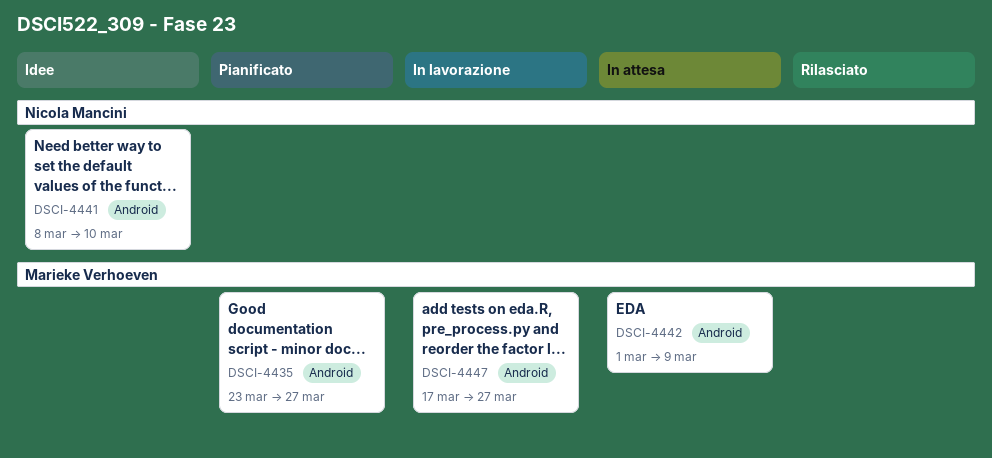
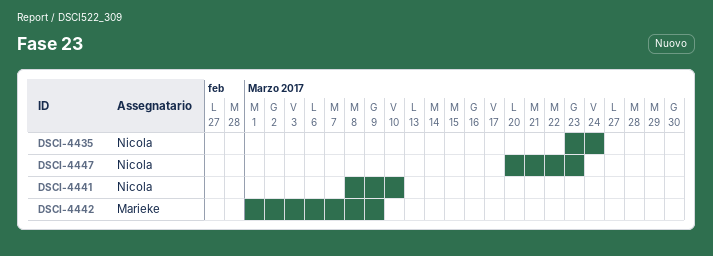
DSCI-4435, owner: Marieke Verhoeven -> Nicola Mancini
DSCI-4435, due: Mar 27 -> Mar 24
DSCI-4447, owner: Marieke Verhoeven -> Nicola Mancini
DSCI-4447, start: Mar 17 -> Mar 20
DSCI-4447, due: Mar 27 -> Mar 23

